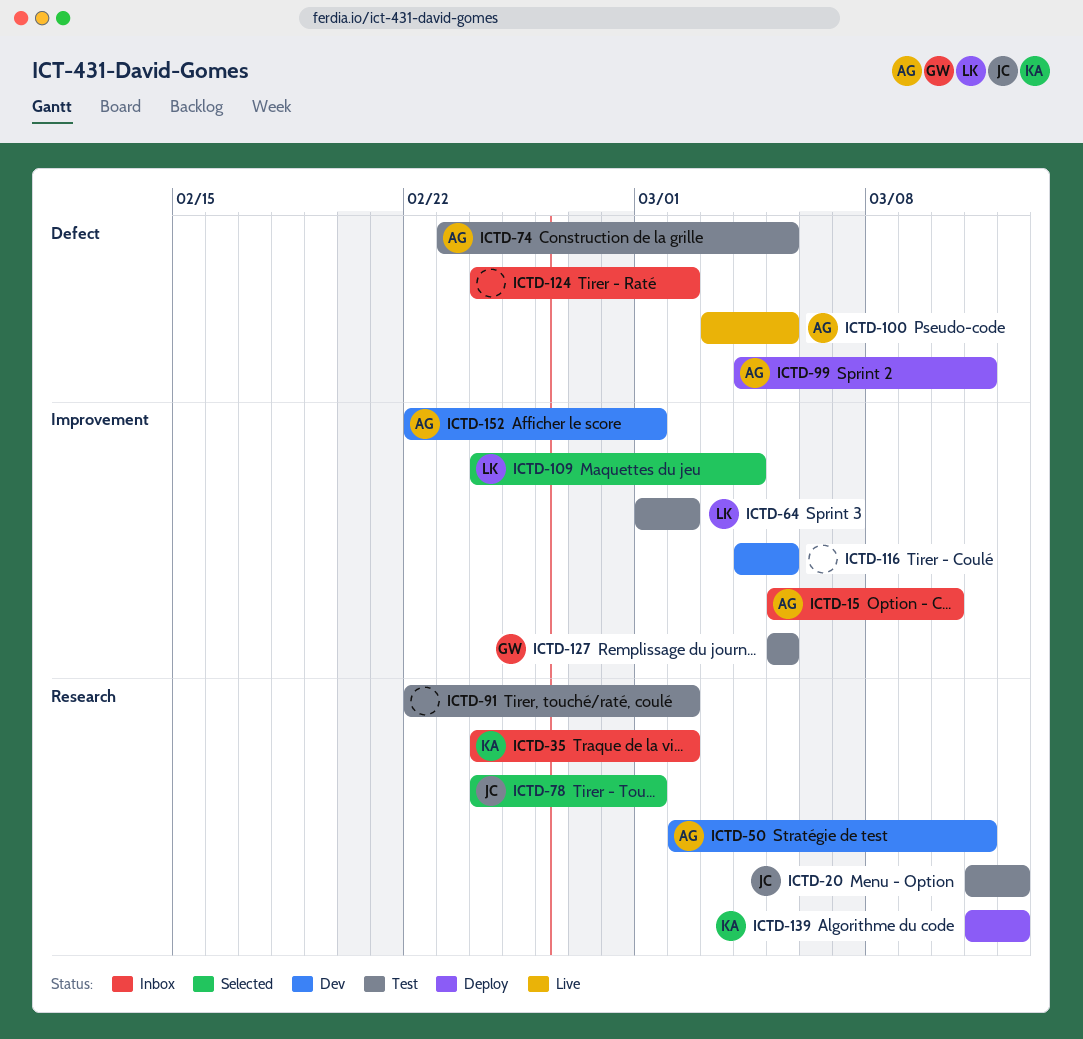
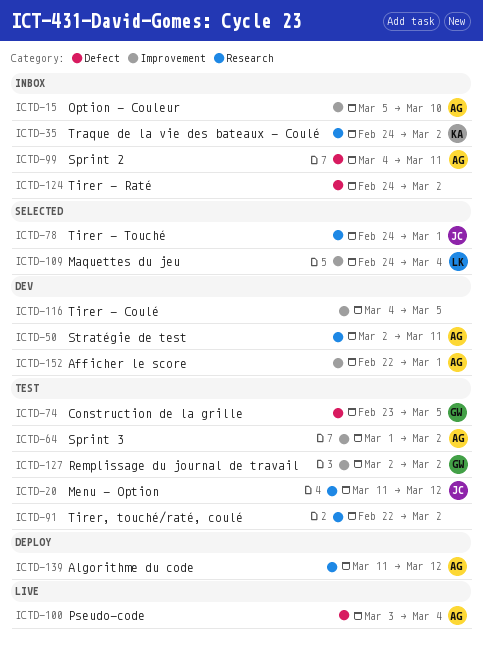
ICTD-64, owner: LK -> AG
ICTD-74, owner: AG -> GW
ICTD-99, status: Deploy -> Inbox
ICTD-100, due: Mar 5 -> Mar 4
ICTD-127, start: Mar 5 -> Mar 2
ICTD-127, due: Mar 5 -> Mar 2
ICTD-139, owner: KA -> AG

